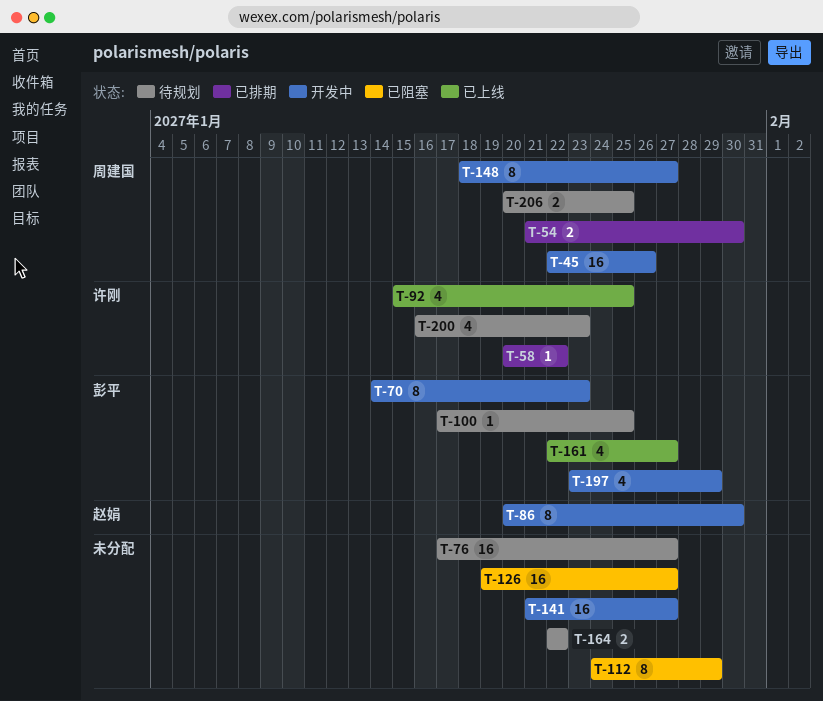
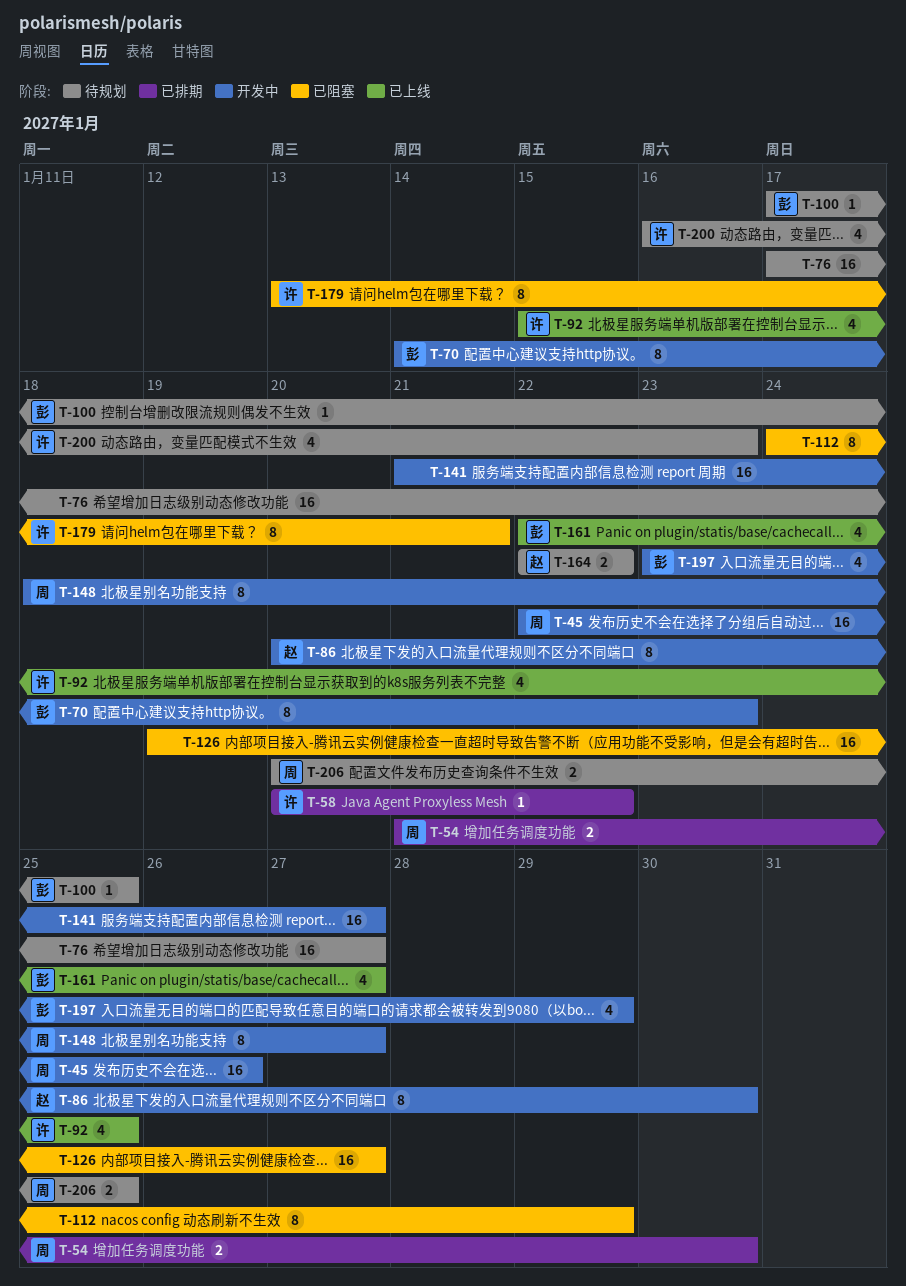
T-164, owner: none -> 赵娟
T-179: none -> present

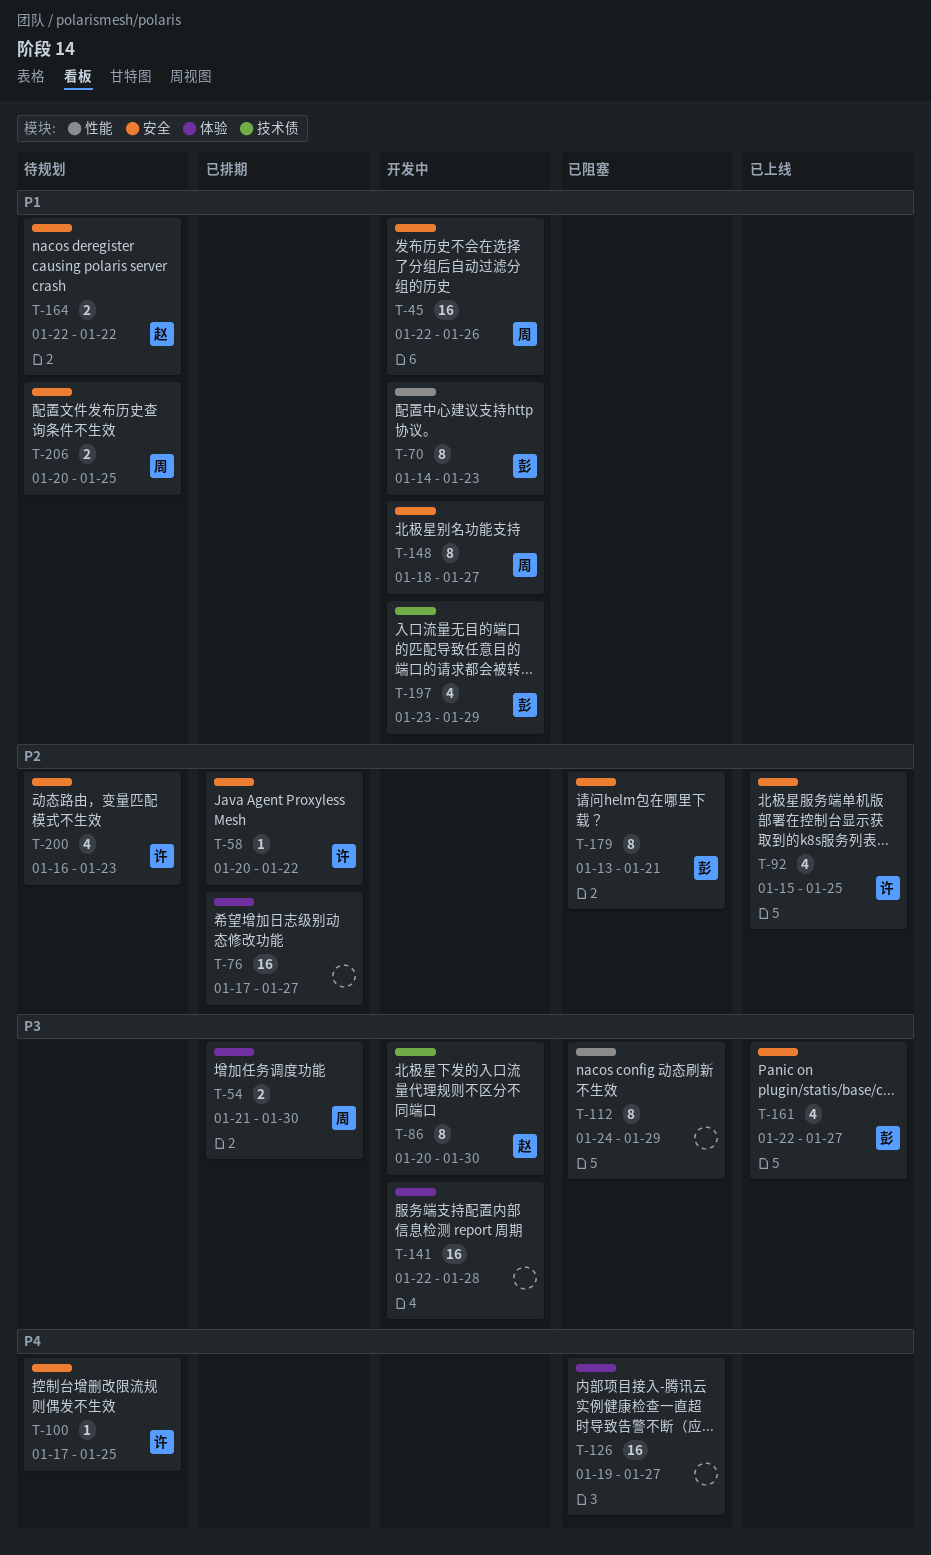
T-76, status: 待规划 -> 已排期
T-100, owner: 彭 -> 许
T-141, start: Jan 21 -> Jan 22
T-141, due: Jan 27 -> Jan 28
T-179, owner: 许 -> 彭

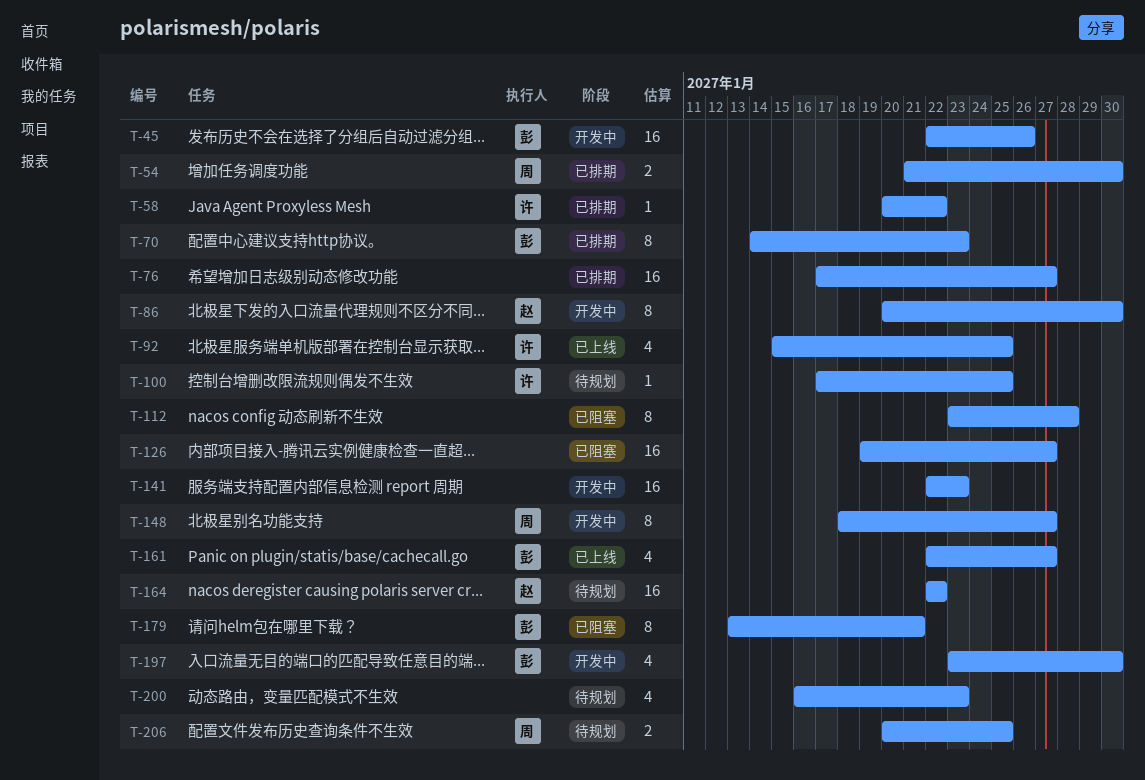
T-45, owner: 周 -> 彭
T-70, status: 开发中 -> 已排期
T-112, start: Jan 24 -> Jan 23
T-112, due: Jan 29 -> Jan 28
T-141, due: Jan 28 -> Jan 23
T-164, estimate: 2 -> 16
T-197, due: Jan 29 -> Jan 30
T-200, owner: 许 -> none

